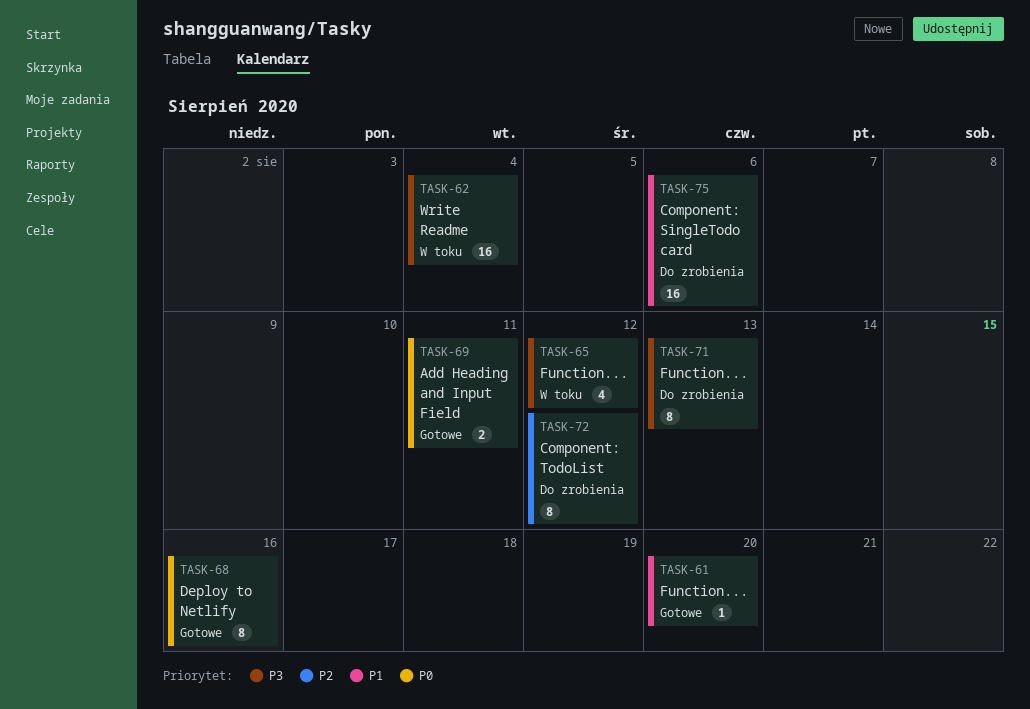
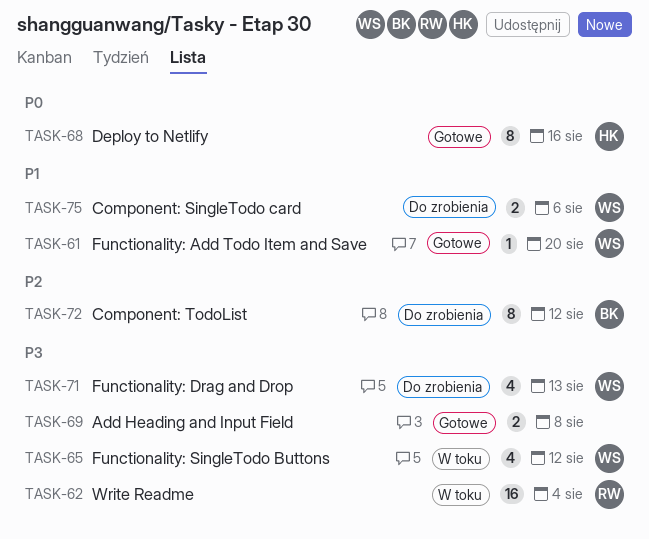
TASK-69, priority: P0 -> P3
TASK-69, due: Aug 11 -> Aug 8
TASK-71, estimate: 8 -> 4
TASK-75, estimate: 16 -> 2

